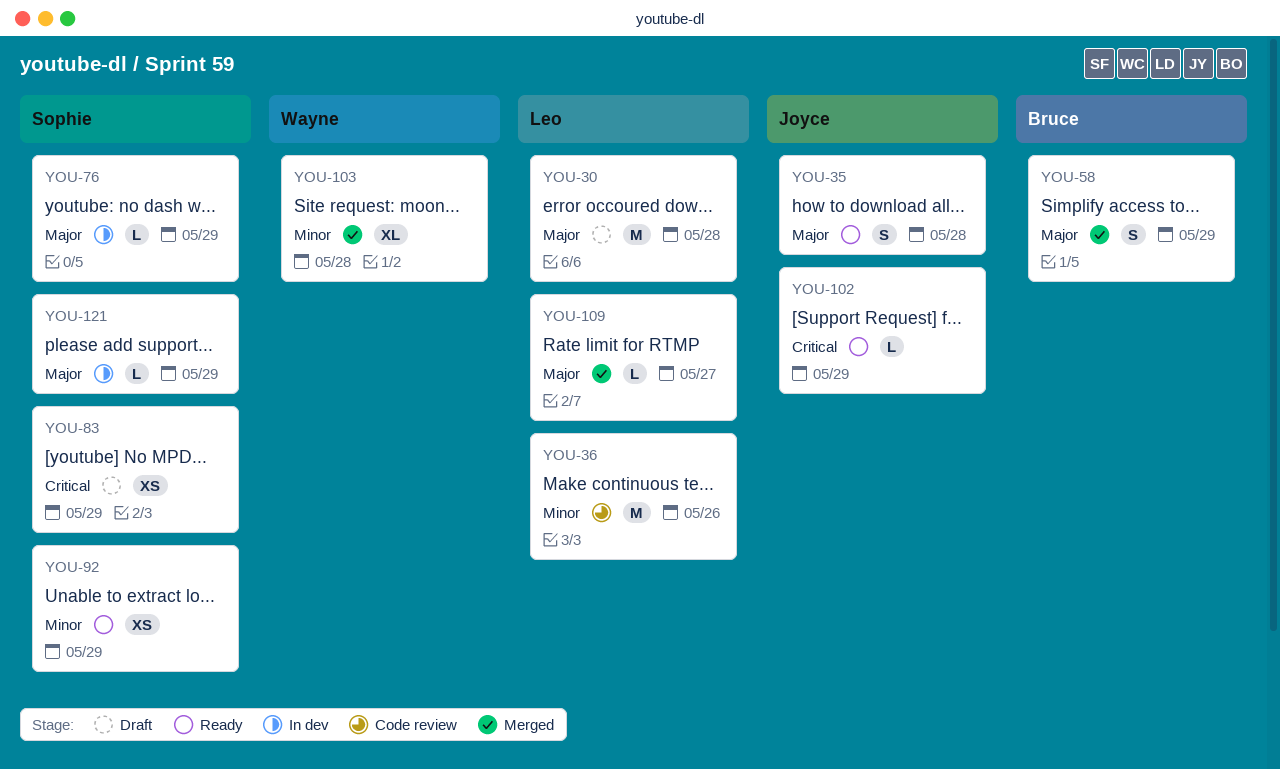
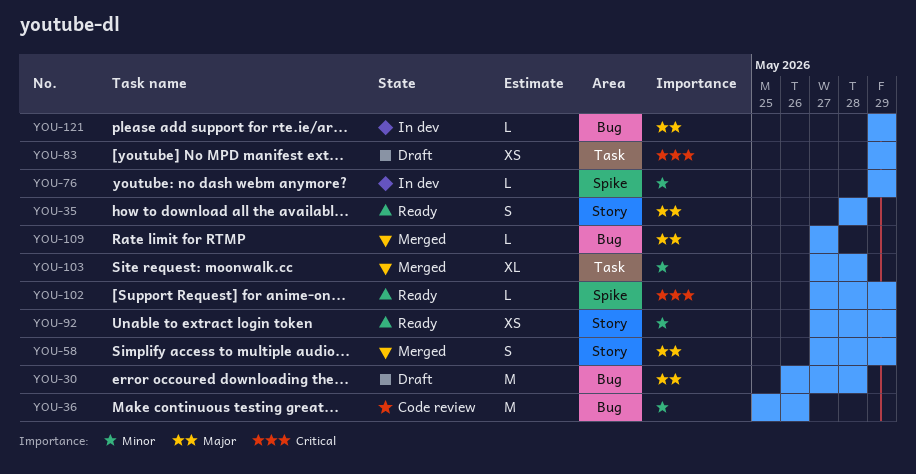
YOU-76, priority: Major -> Minor

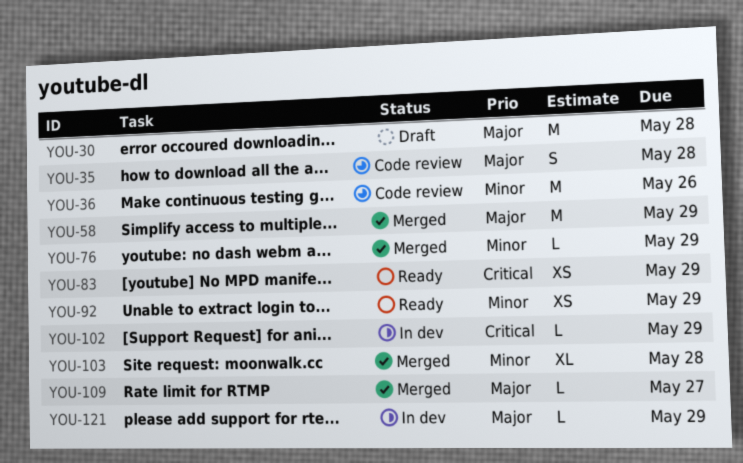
YOU-35, status: Ready -> Code review
YOU-58, estimate: S -> M
YOU-76, status: In dev -> Merged
YOU-83, status: Draft -> Ready
YOU-102, status: Ready -> In dev

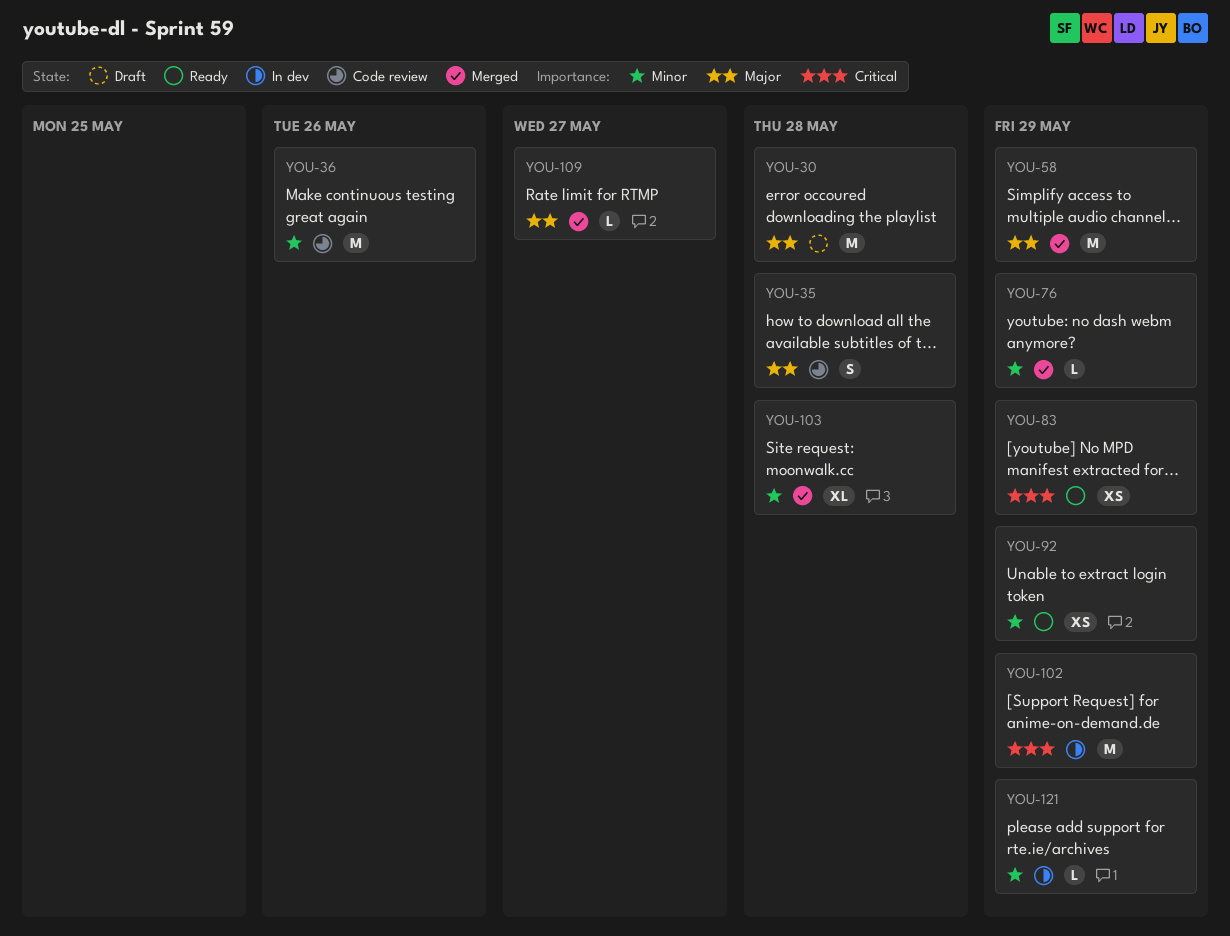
YOU-102, estimate: L -> M
YOU-121, priority: Major -> Minor

